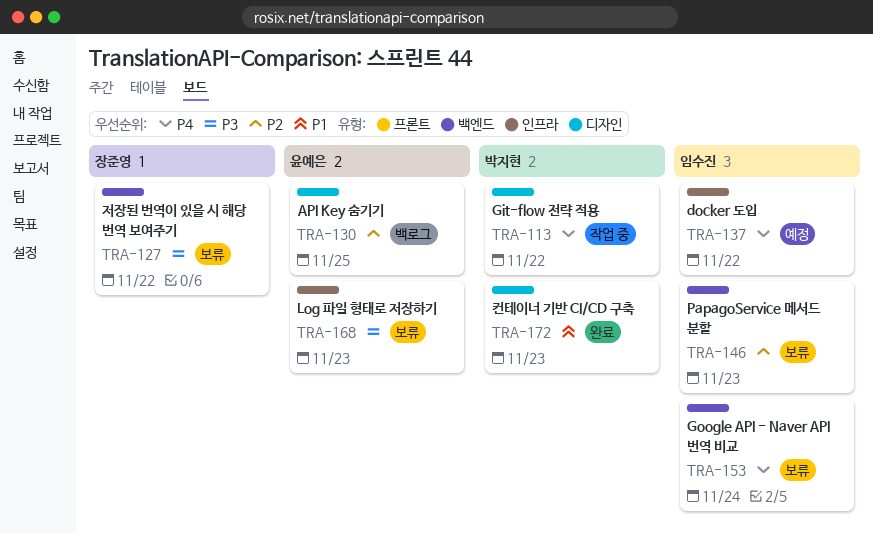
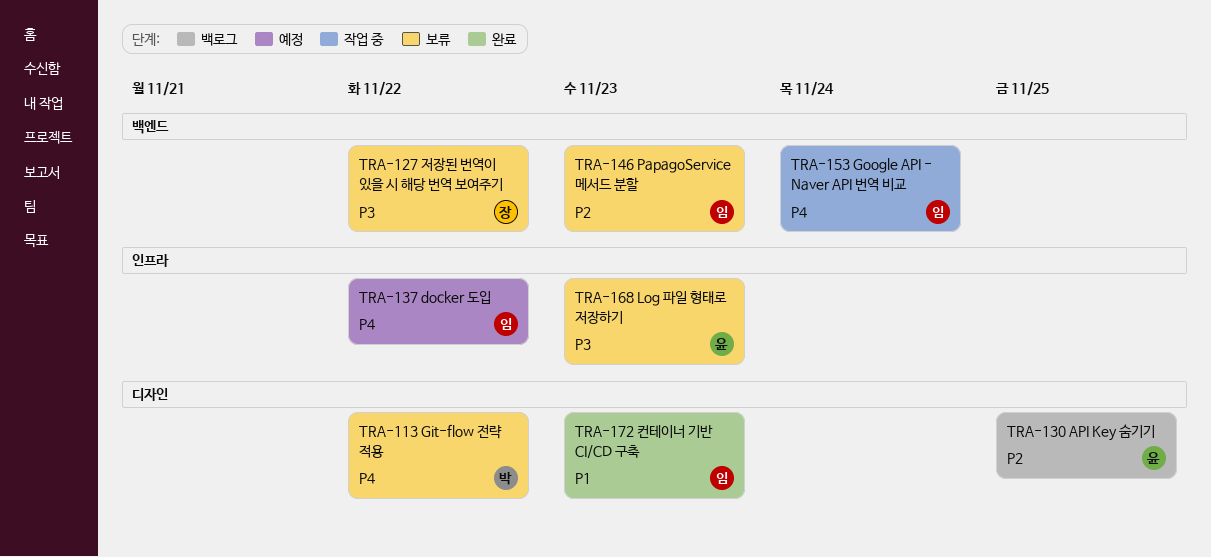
TRA-113, status: 작업 중 -> 보류
TRA-153, status: 보류 -> 작업 중
TRA-172, owner: 박지현 -> 임수진

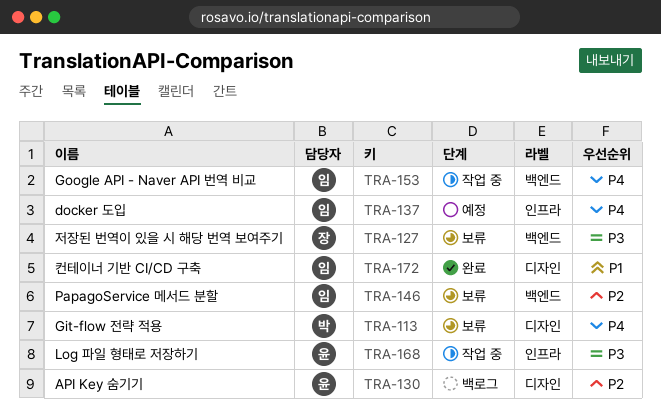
TRA-168, status: 보류 -> 작업 중

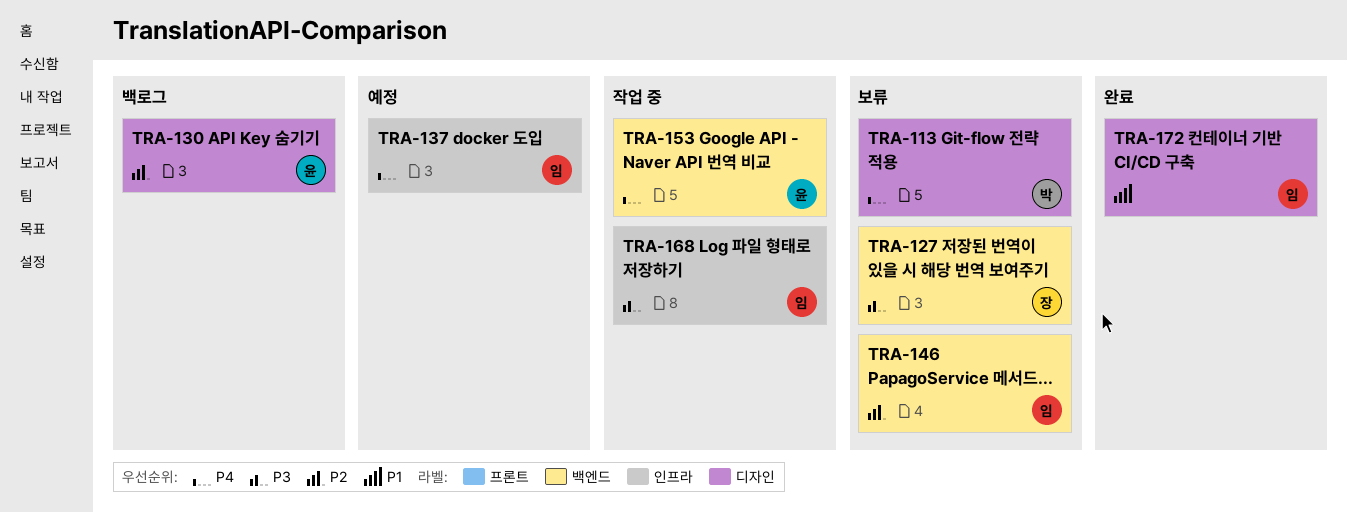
TRA-153, owner: 임 -> 윤
TRA-168, owner: 윤 -> 임

